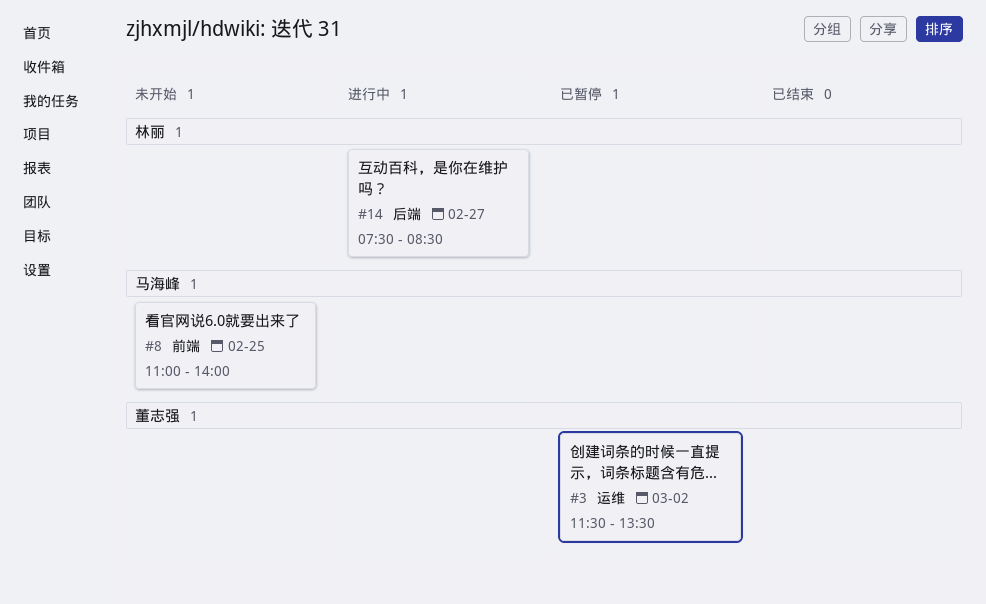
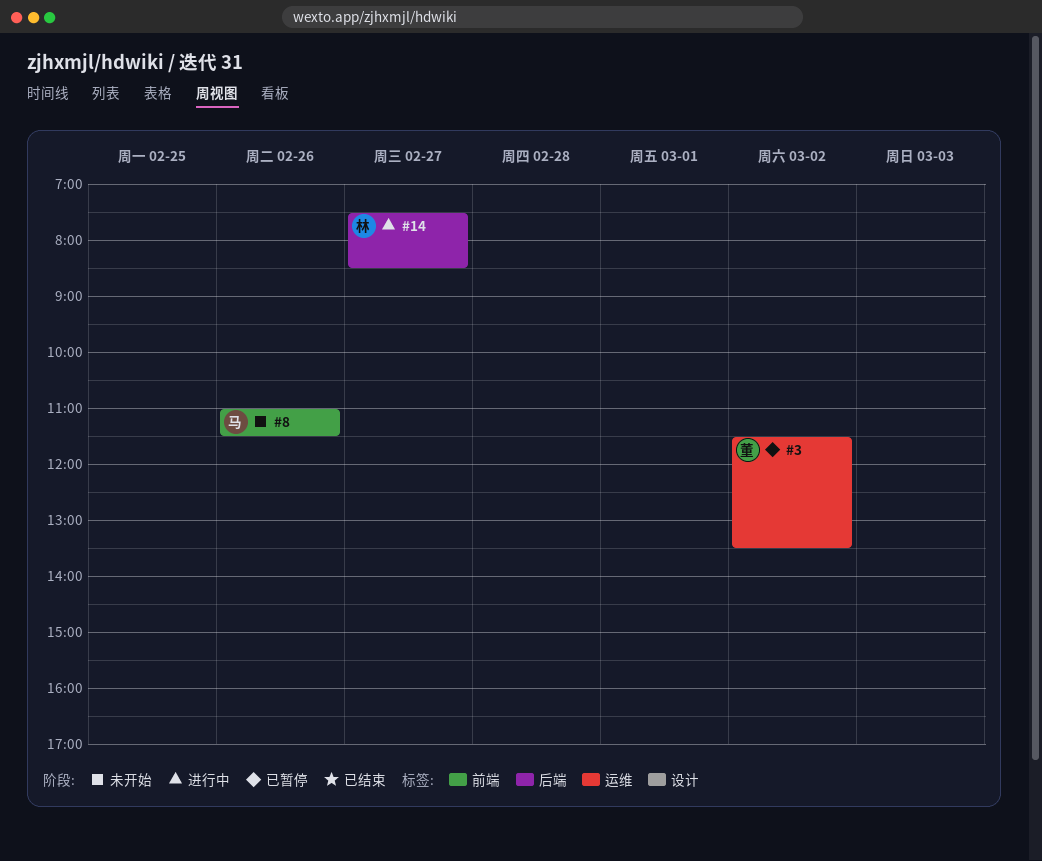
#8, day: Feb 25 -> Feb 26
#8, ends: 14:00 -> 11:30

